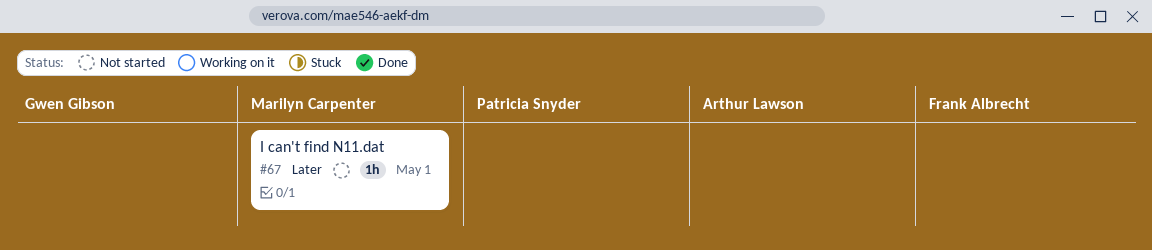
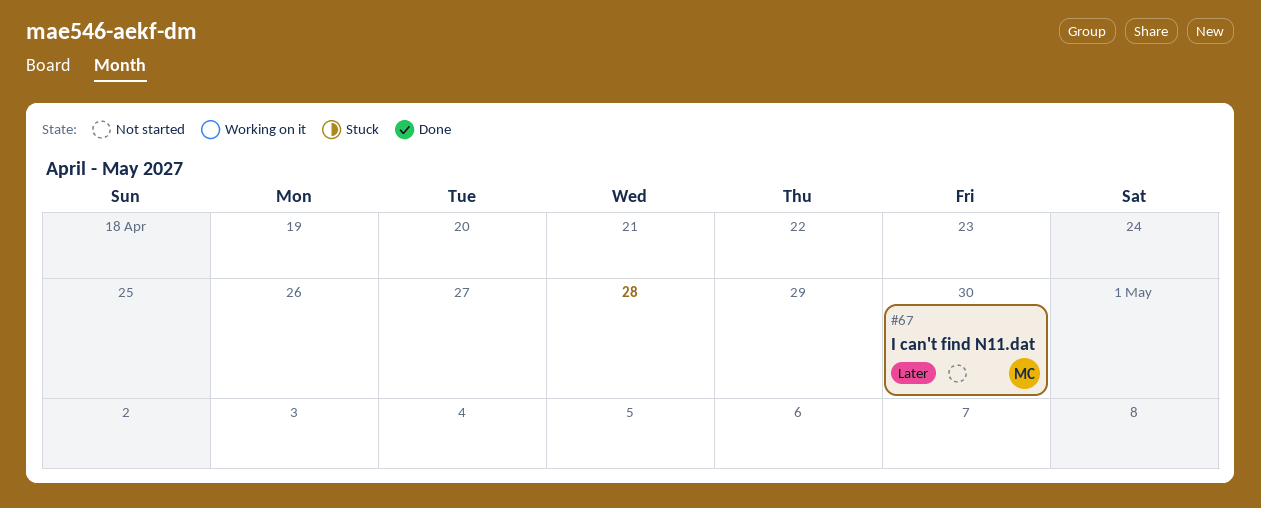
#67, due: May 1 -> Apr 30

